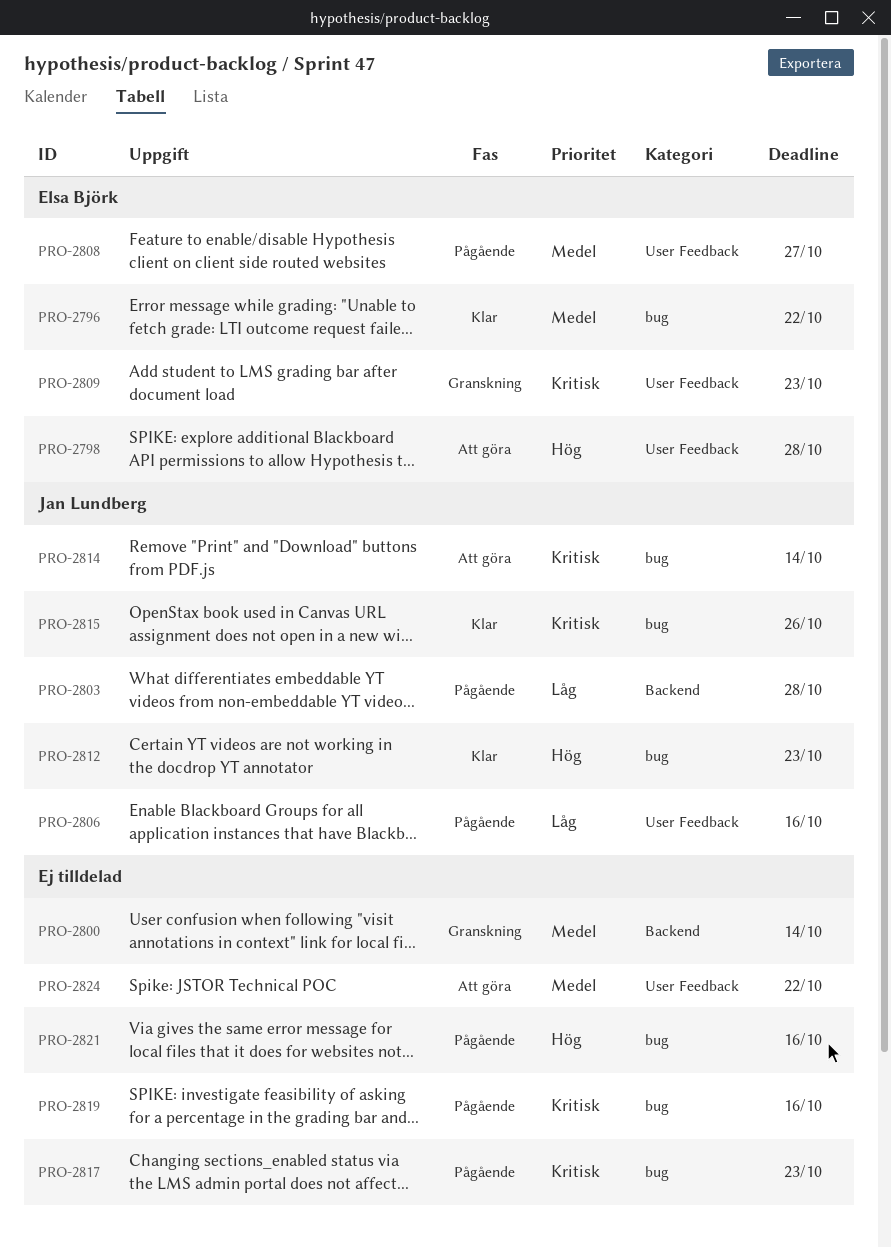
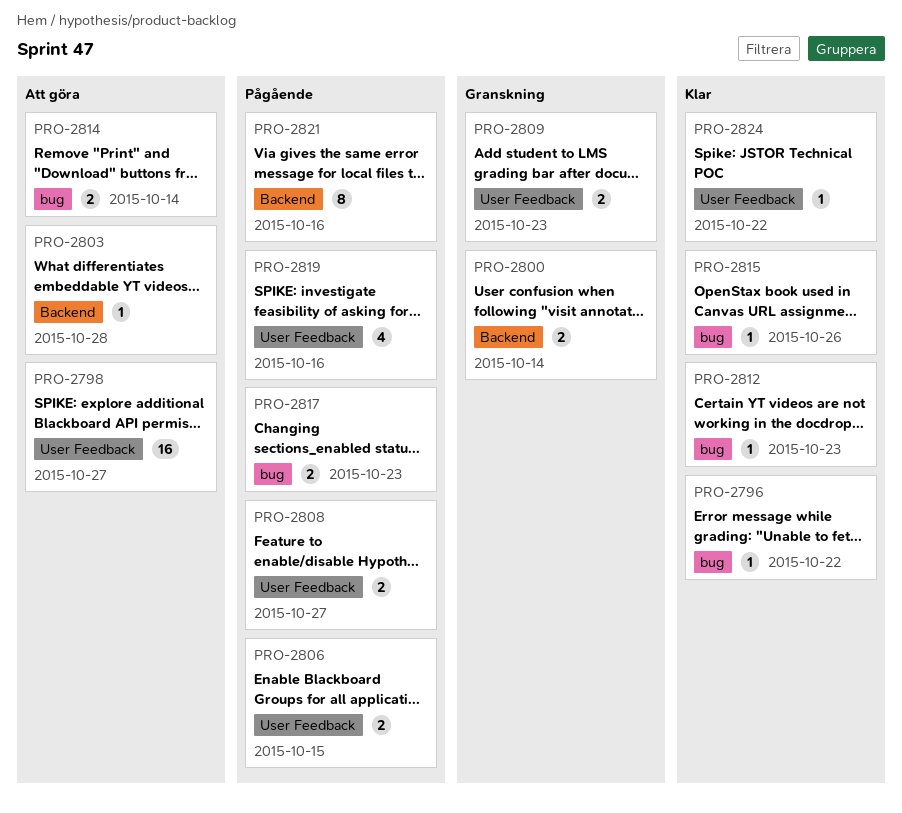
PRO-2798, due: Oct 28 -> Oct 27
PRO-2803, status: Pågående -> Att göra
PRO-2806, due: Oct 16 -> Oct 15
PRO-2819, label: bug -> User Feedback
PRO-2821, label: bug -> Backend
PRO-2824, status: Att göra -> Klar

